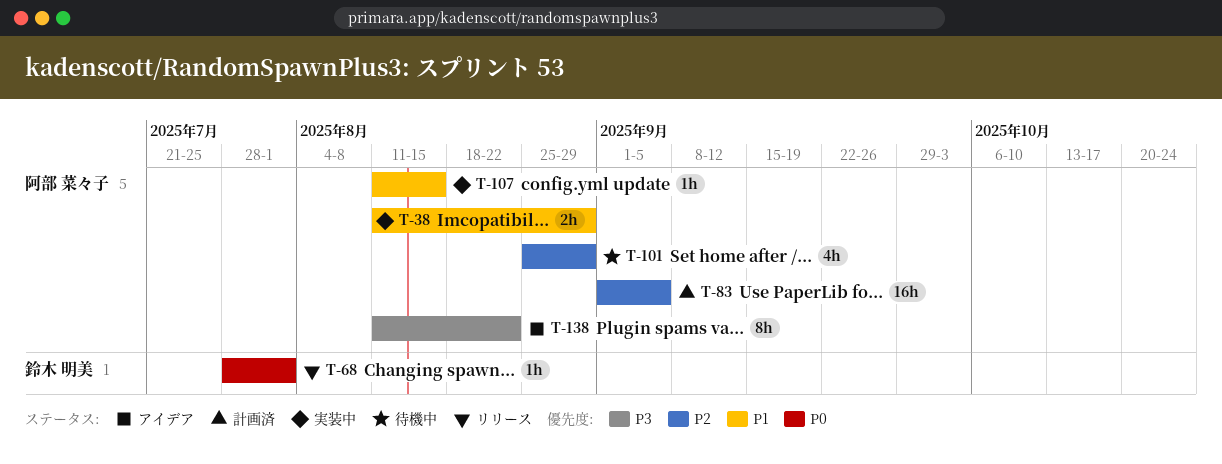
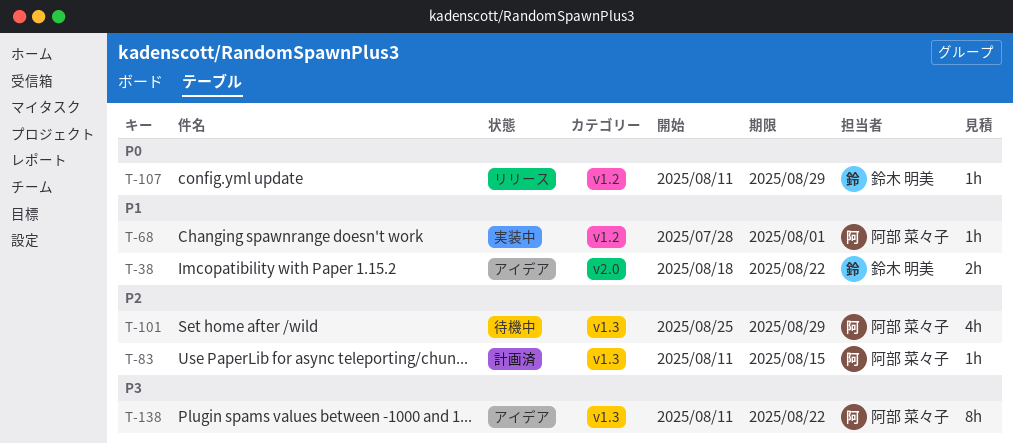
T-38, status: 実装中 -> アイデア
T-38, owner: 阿部 菜々子 -> 鈴木 明美
T-38, start: Aug 11 -> Aug 18
T-38, due: Aug 29 -> Aug 22
T-68, status: リリース -> 実装中
T-68, owner: 鈴木 明美 -> 阿部 菜々子
T-68, priority: P0 -> P1
T-83, estimate: 16h -> 1h
T-83, start: Sep 1 -> Aug 11
T-83, due: Sep 5 -> Aug 15
T-107, status: 実装中 -> リリース
T-107, owner: 阿部 菜々子 -> 鈴木 明美
T-107, priority: P1 -> P0
T-107, due: Aug 15 -> Aug 29

